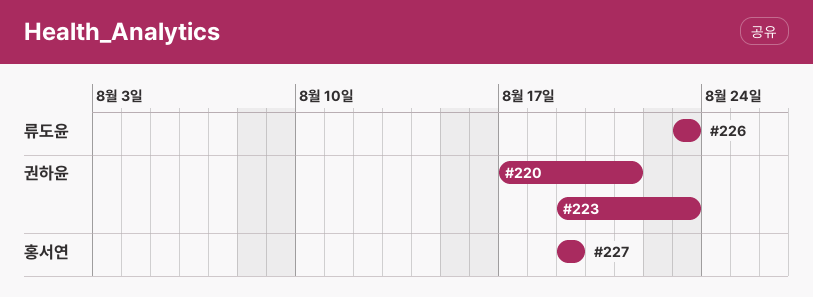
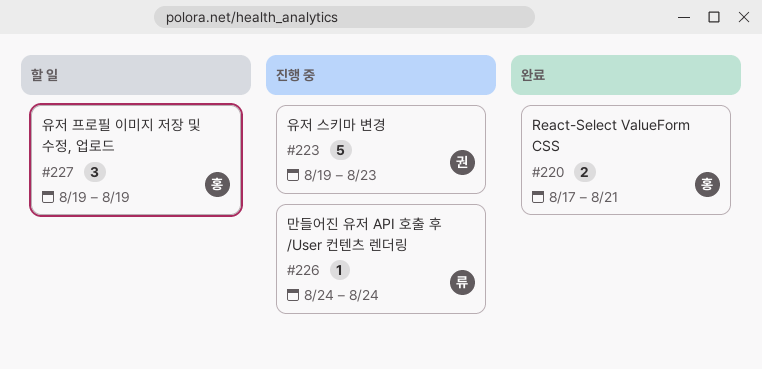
#220, owner: 권하윤 -> 홍서연
#226, start: Aug 23 -> Aug 24
#226, due: Aug 23 -> Aug 24

